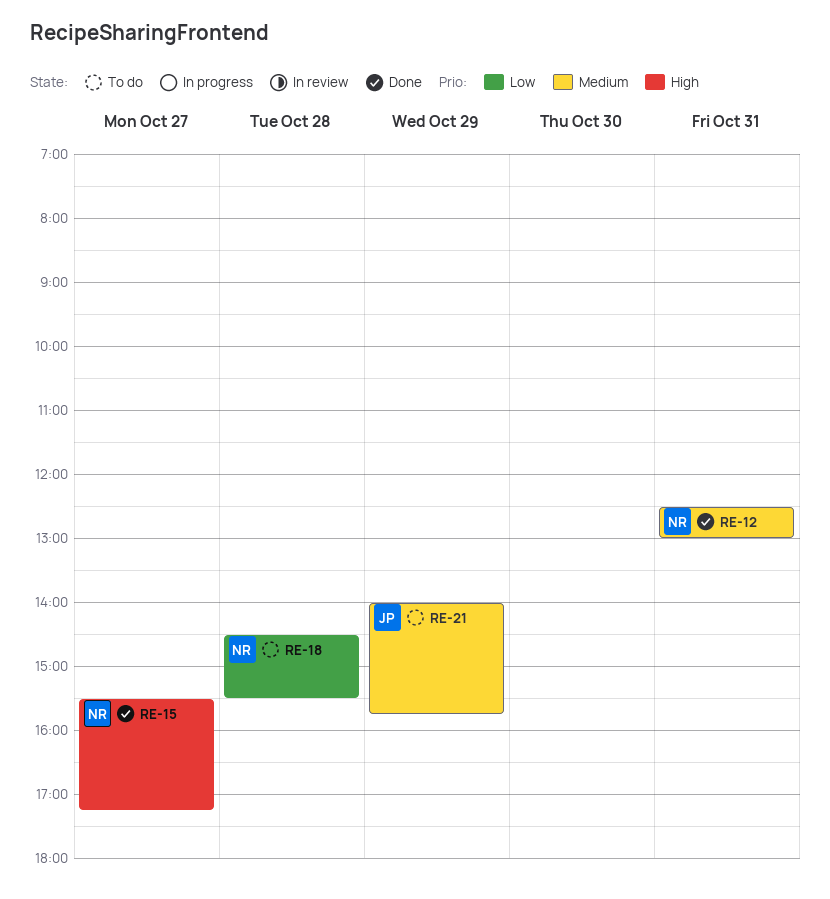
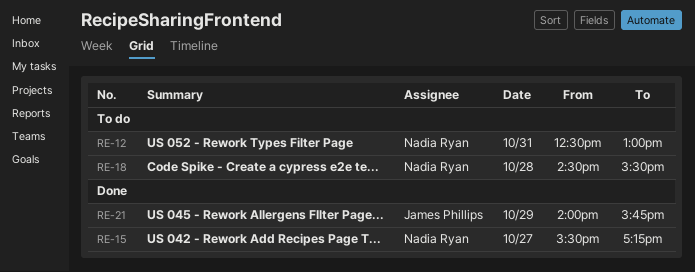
RE-12, status: Done -> To do
RE-21, status: To do -> Done

